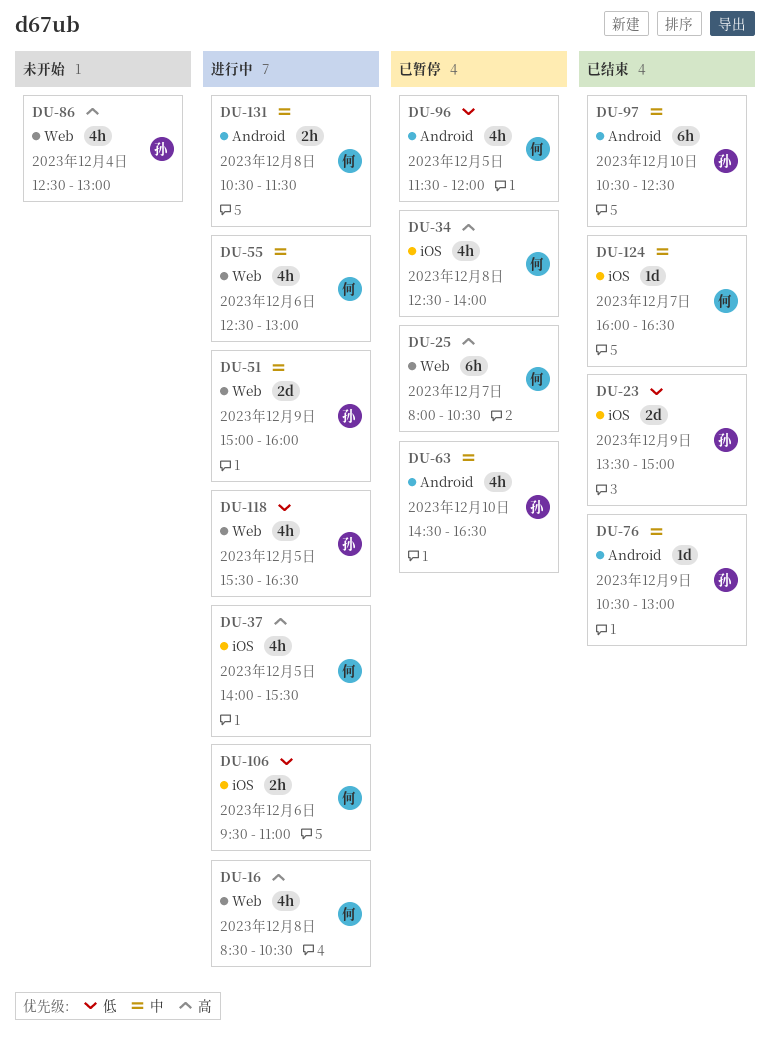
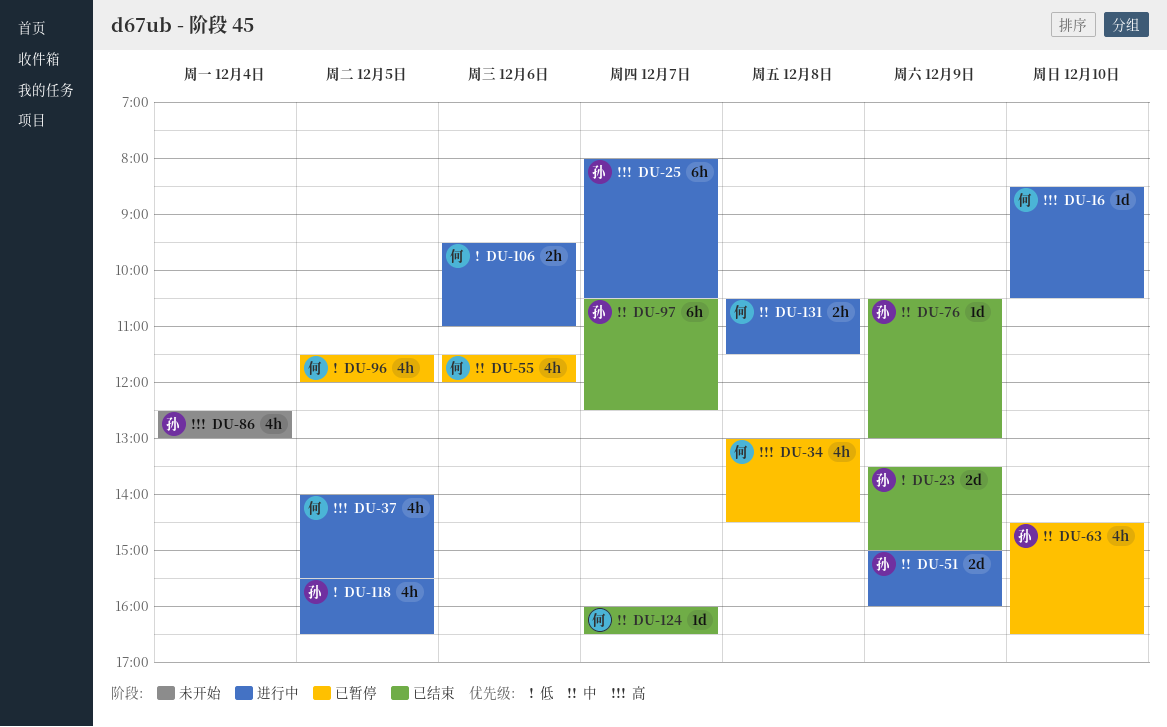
DU-16, estimate: 4h -> 1d
DU-16, day: Dec 8 -> Dec 10
DU-25, status: 已暂停 -> 进行中
DU-25, owner: 何 -> 孙
DU-34, begins: 12:30 -> 13:00
DU-34, ends: 14:00 -> 14:30
DU-55, status: 进行中 -> 已暂停
DU-55, begins: 12:30 -> 11:30
DU-55, ends: 13:00 -> 12:00
DU-97, day: Dec 10 -> Dec 7

